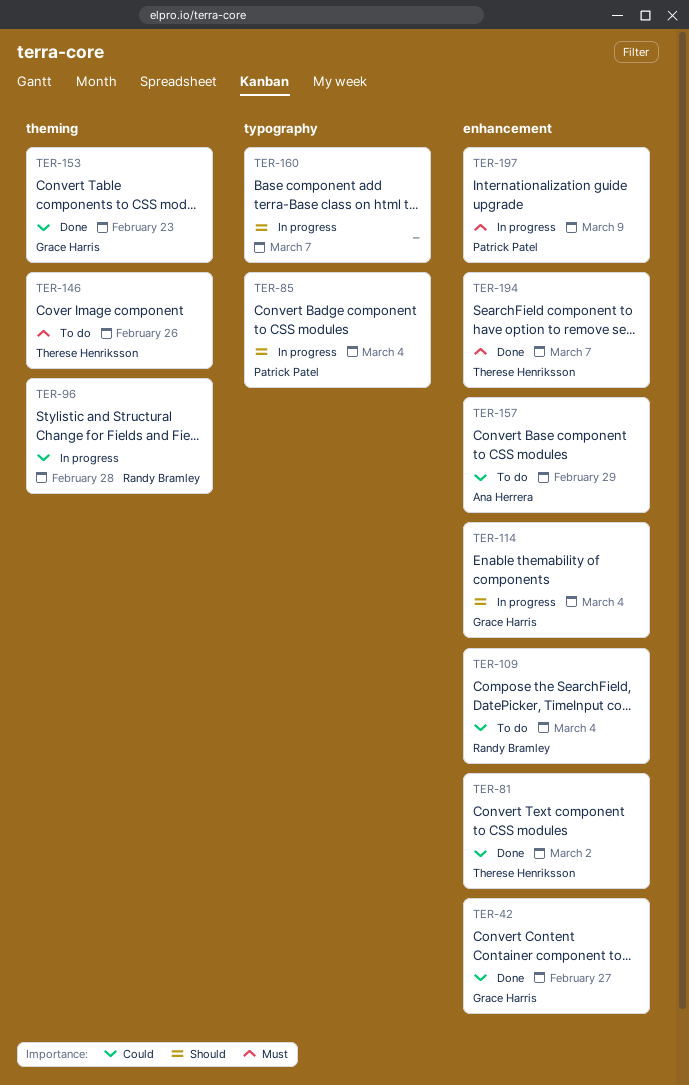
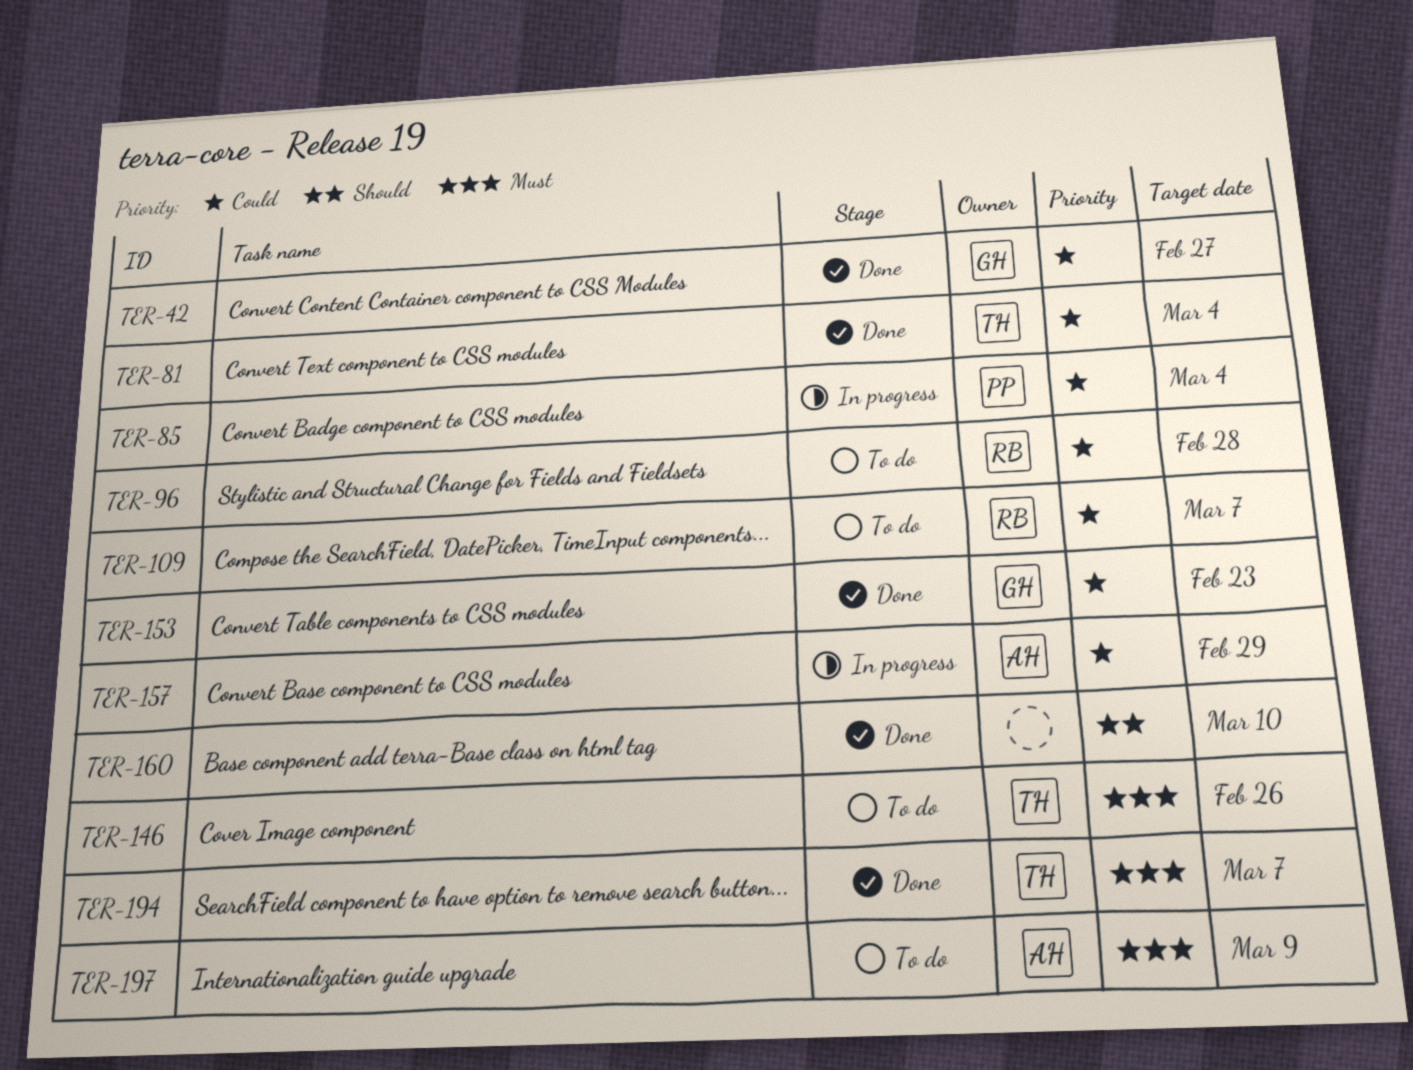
TER-81, due: Mar 2 -> Mar 4
TER-85, priority: Should -> Could
TER-96, status: In progress -> To do
TER-109, due: Mar 4 -> Mar 7
TER-114: present -> none
TER-157, status: To do -> In progress
TER-160, status: In progress -> Done
TER-160, due: Mar 7 -> Mar 10
TER-197, status: In progress -> To do
TER-197, owner: Patrick Patel -> Ana Herrera

